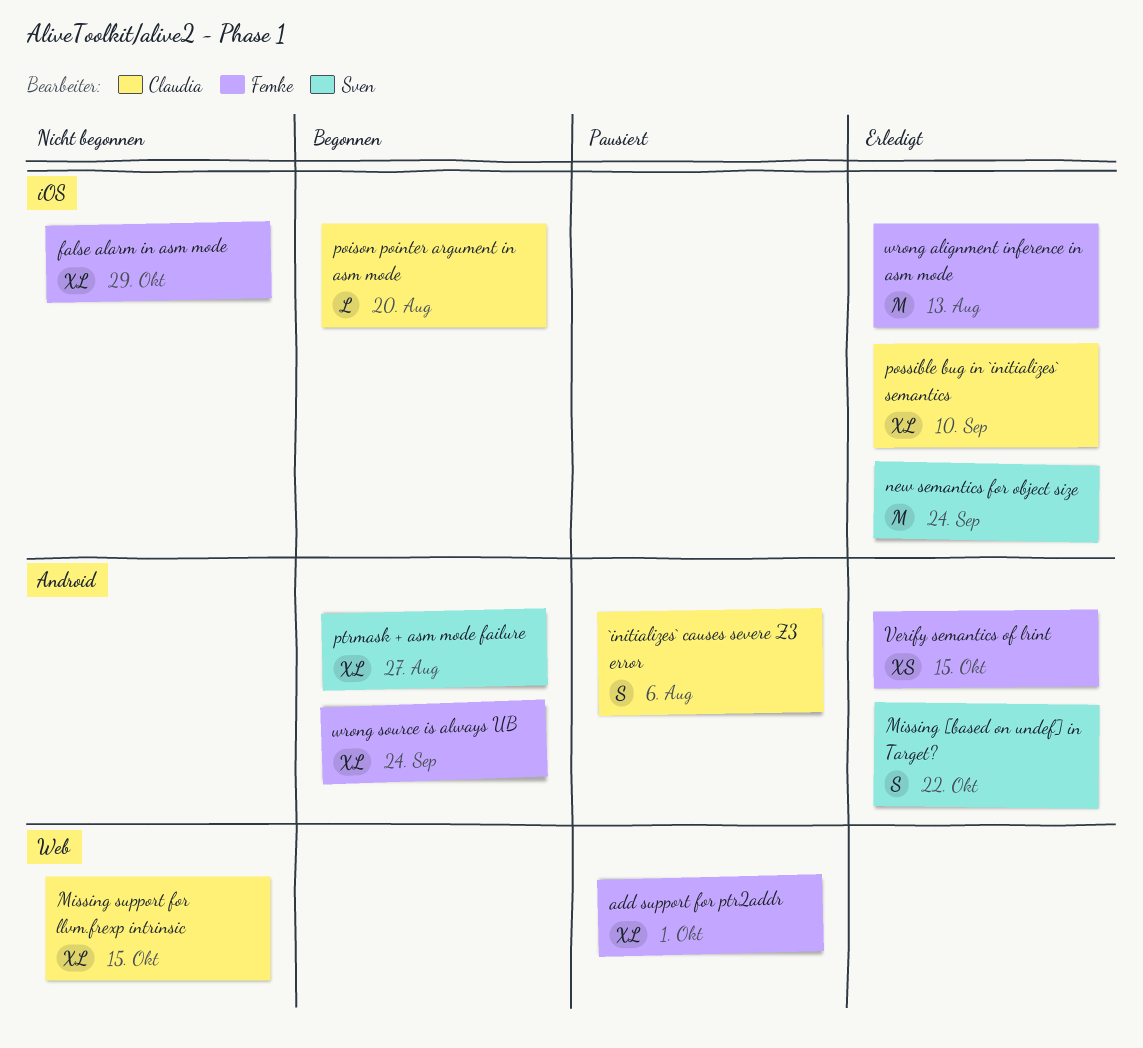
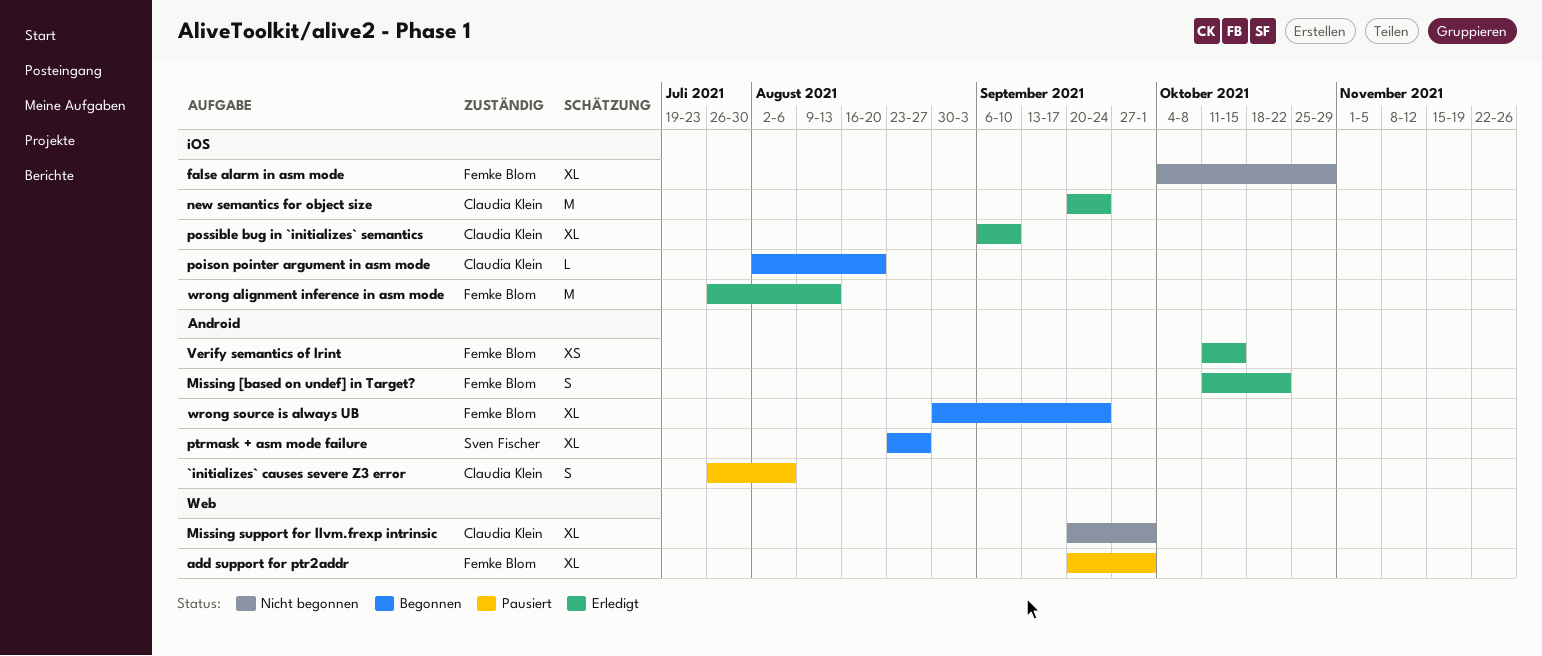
Missing [based on undef] in Target?, owner: Sven Fischer -> Femke Blom
Missing support for llvm.frexp intrinsic, due: Oct 15 -> Oct 1
new semantics for object size, owner: Sven Fischer -> Claudia Klein

